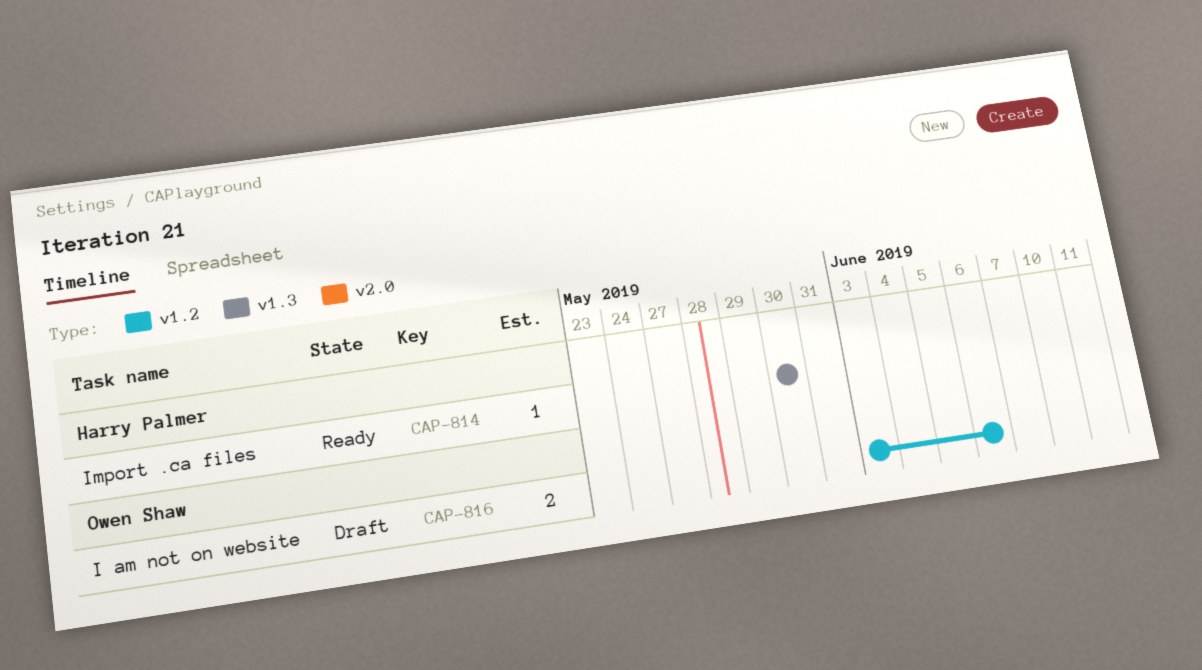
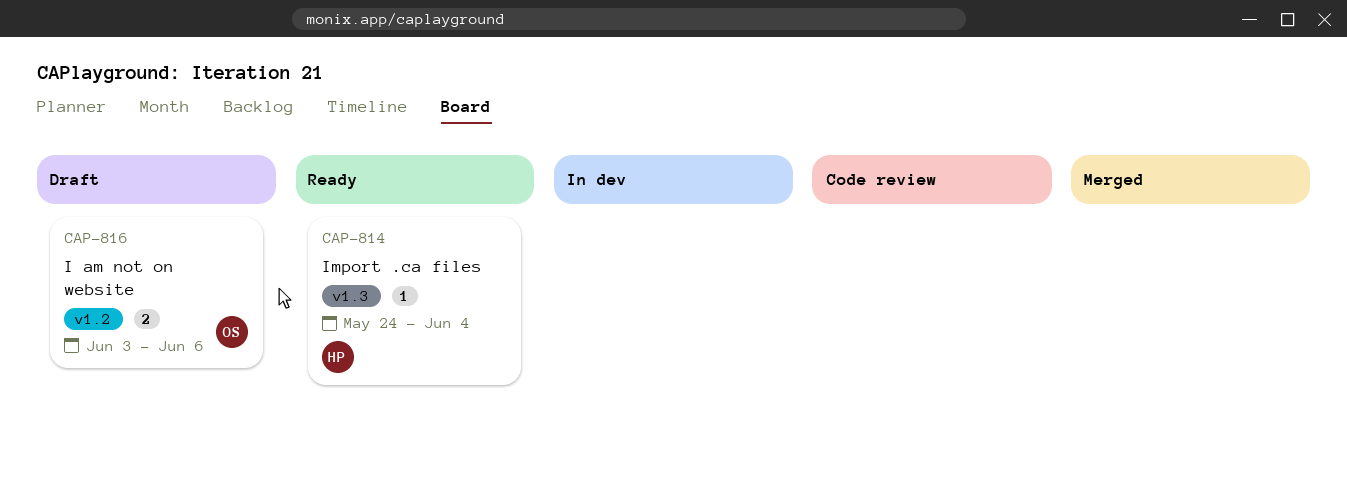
CAP-814, start: May 30 -> May 24
CAP-814, due: May 30 -> Jun 4

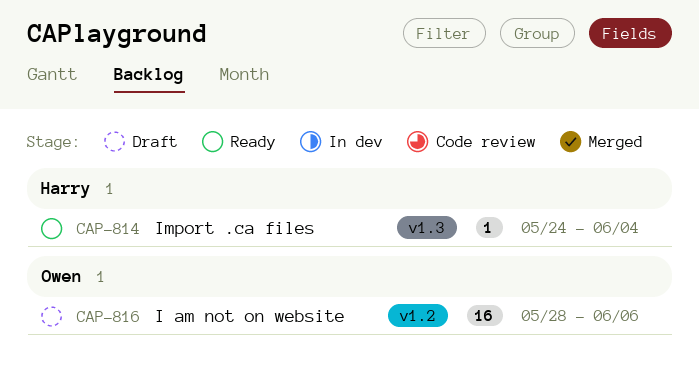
CAP-816, estimate: 2 -> 16
CAP-816, start: Jun 3 -> May 28

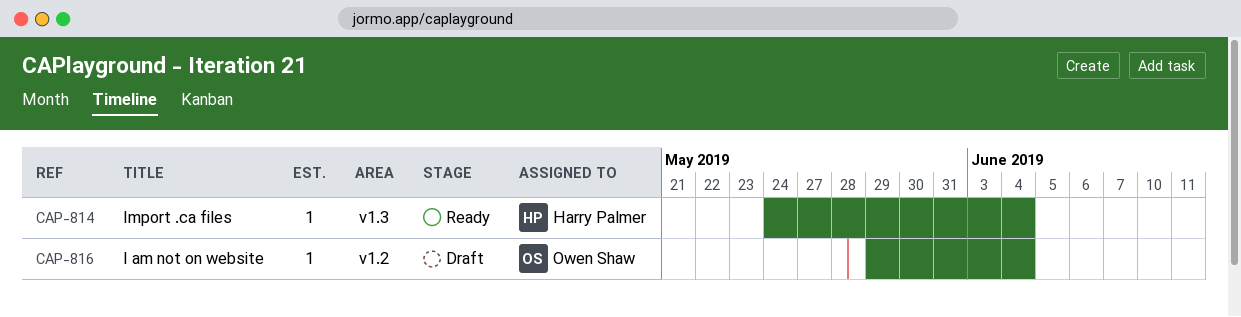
CAP-816, estimate: 16 -> 1
CAP-816, start: May 28 -> May 29
CAP-816, due: Jun 6 -> Jun 4

